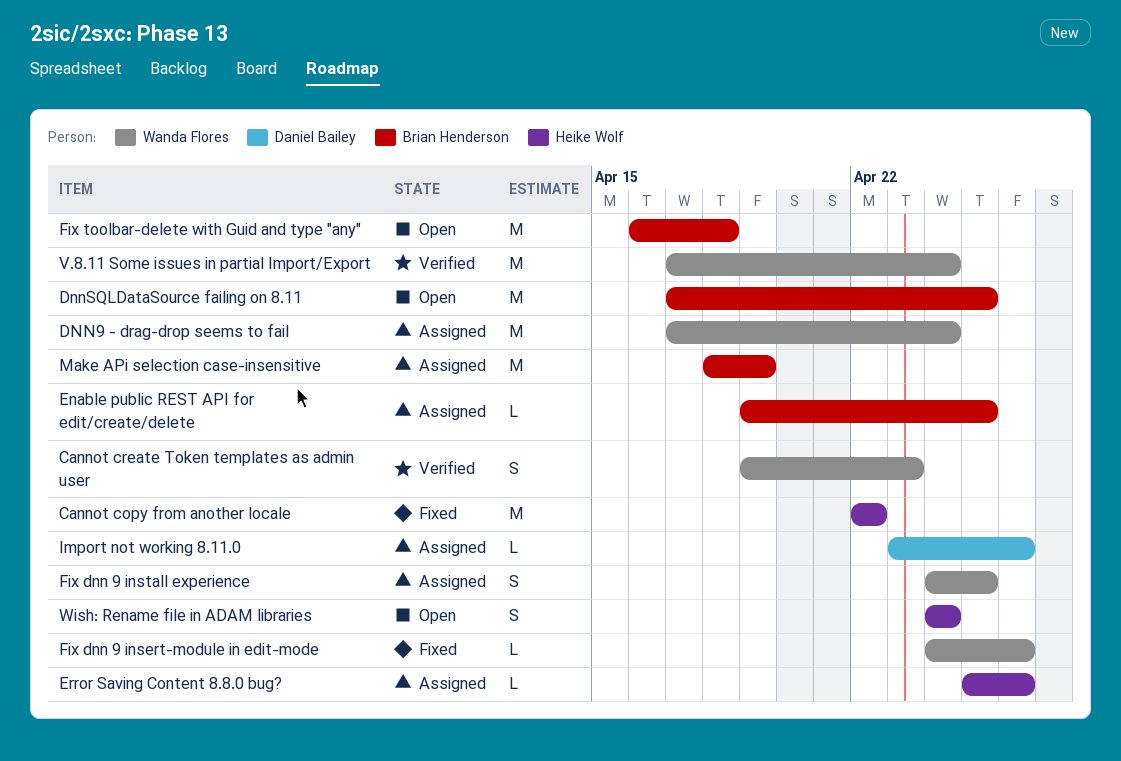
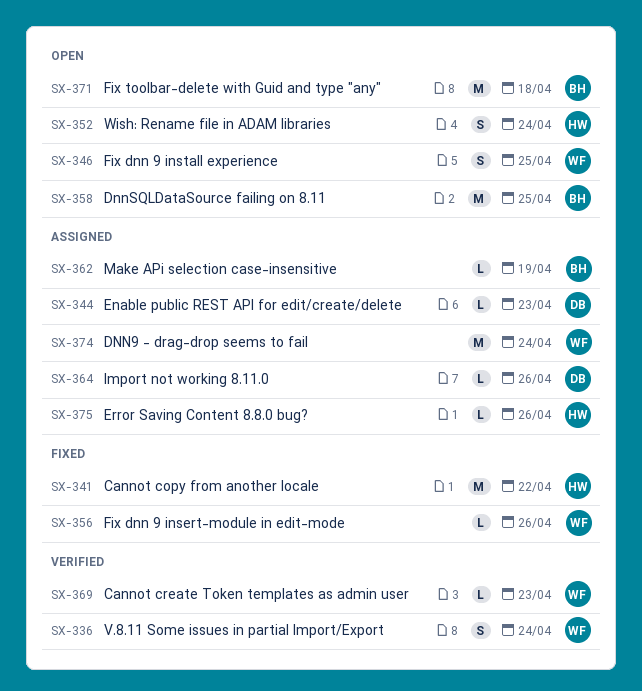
Cannot create Token templates as admin user, estimate: S -> L
Enable public REST API for edit/create/delete, owner: Brian Henderson -> Daniel Bailey
Enable public REST API for edit/create/delete, due: Apr 25 -> Apr 23
Fix dnn 9 install experience, status: Assigned -> Open
Make APi selection case-insensitive, estimate: M -> L
V.8.11 Some issues in partial Import/Export, estimate: M -> S

